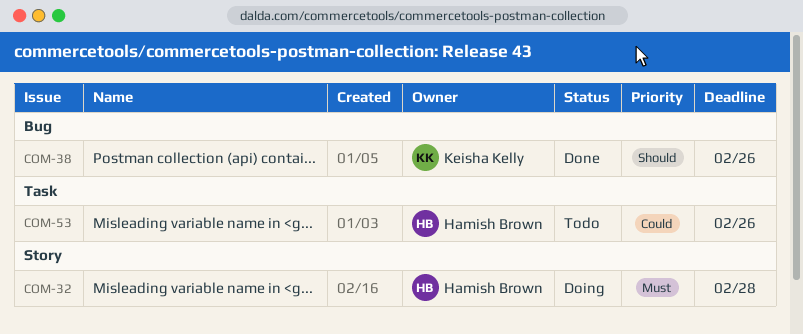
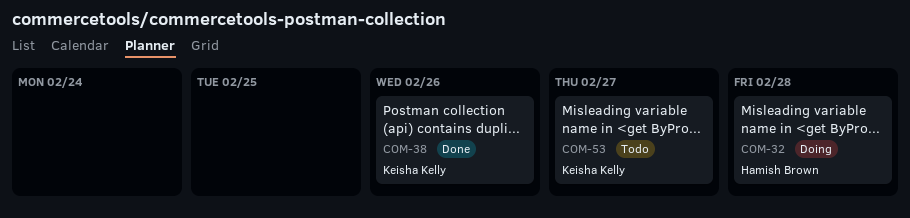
COM-53, owner: Hamish Brown -> Keisha Kelly
COM-53, due: Feb 26 -> Feb 27

